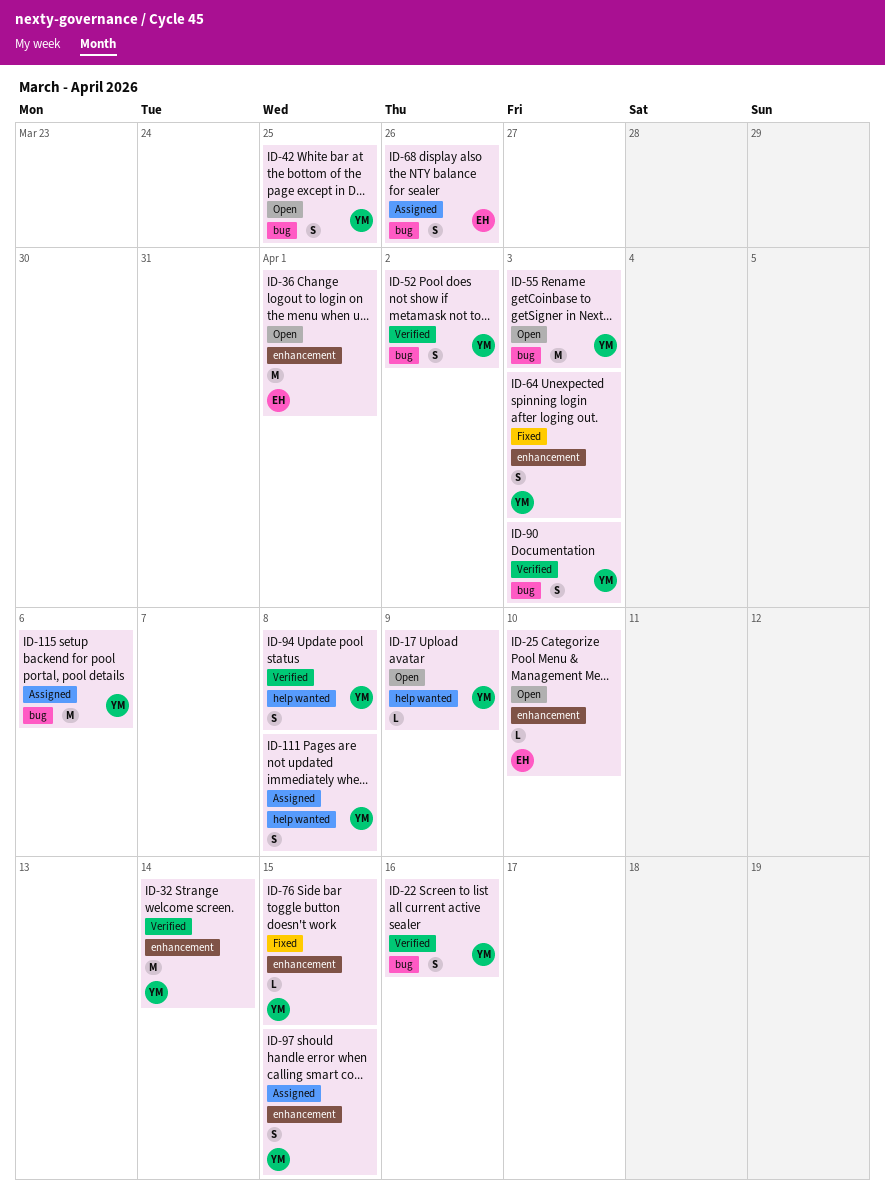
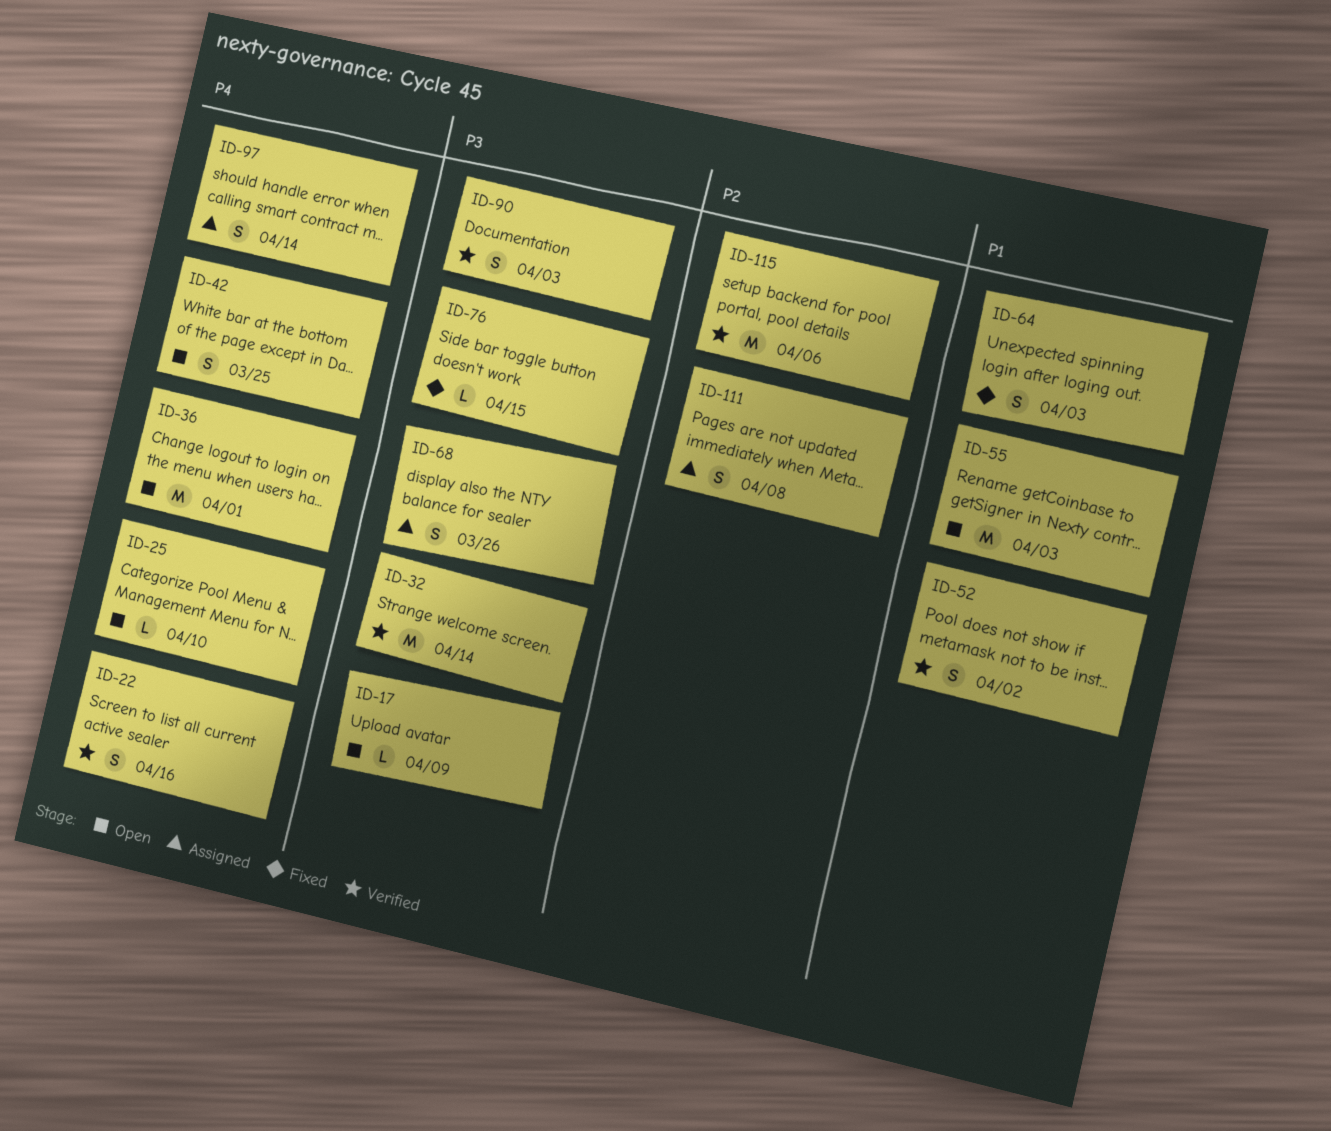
ID-94: present -> none
ID-97, due: Apr 15 -> Apr 14
ID-115, status: Assigned -> Verified

